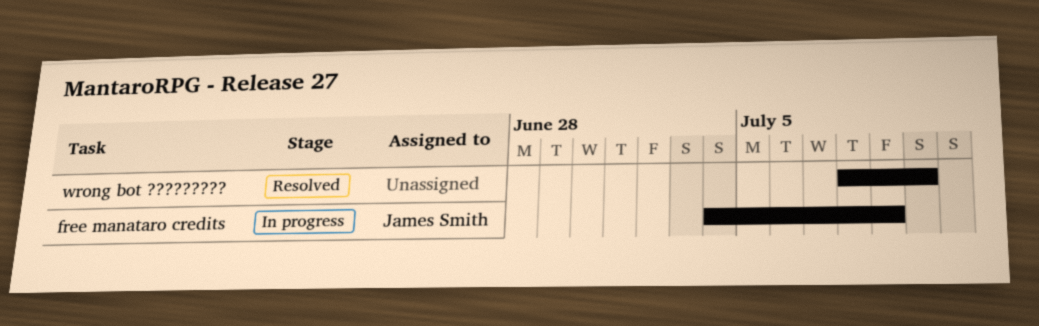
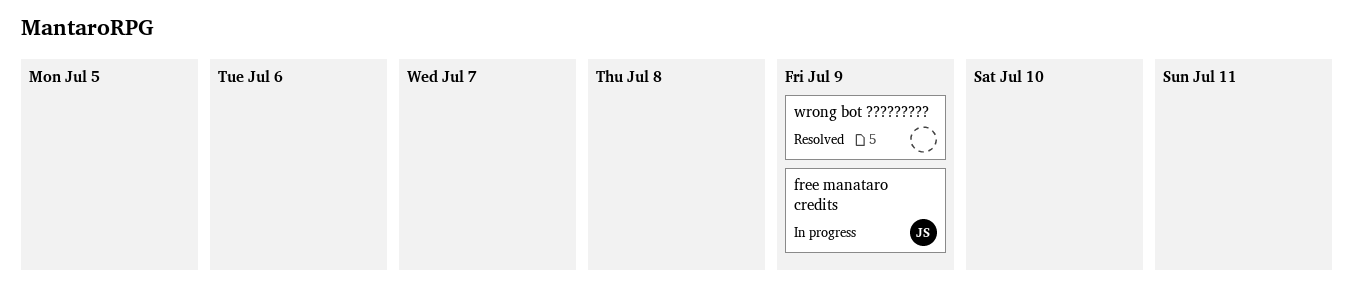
wrong bot ?????????, due: Jul 10 -> Jul 9

